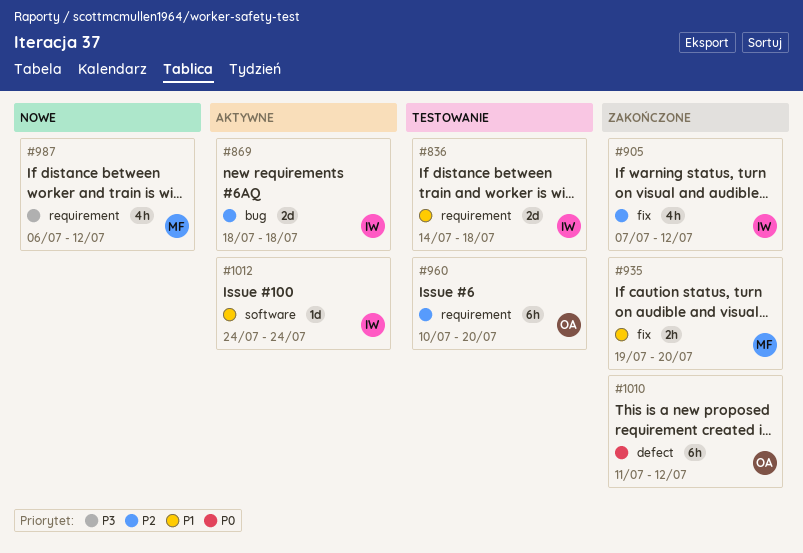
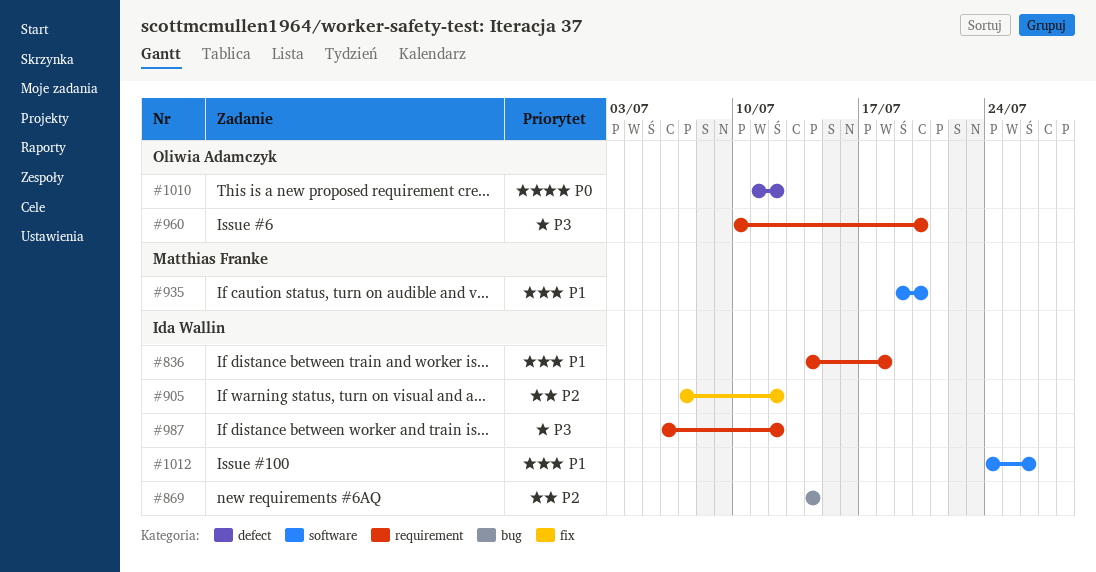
#869, start: Jul 18 -> Jul 14
#869, due: Jul 18 -> Jul 14
#935, label: fix -> software
#960, priority: P2 -> P3
#987, owner: Matthias Franke -> Ida Wallin
#1012, due: Jul 24 -> Jul 26

